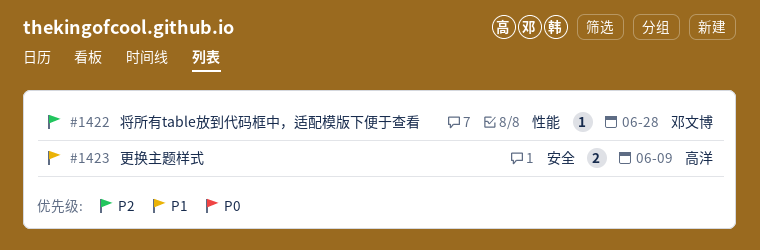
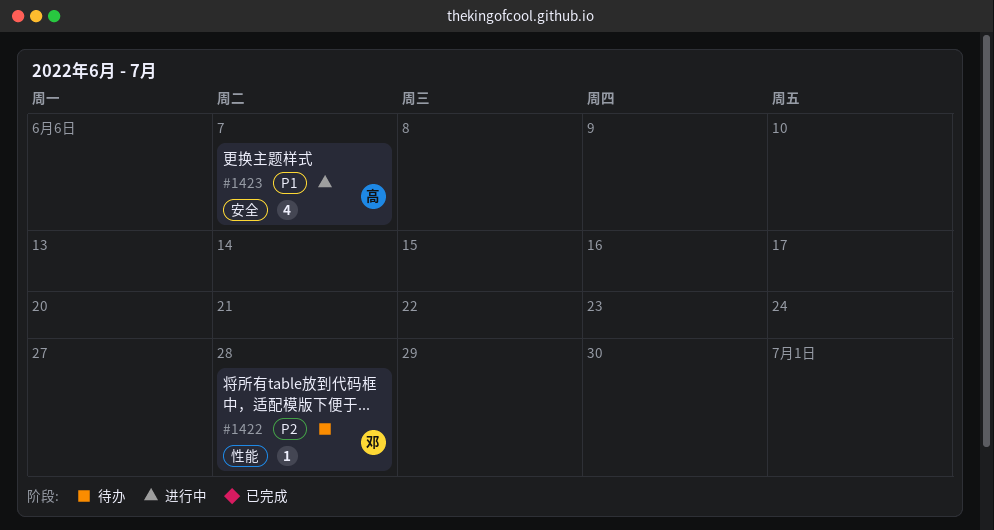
#1423, estimate: 2 -> 4
#1423, due: Jun 9 -> Jun 7

